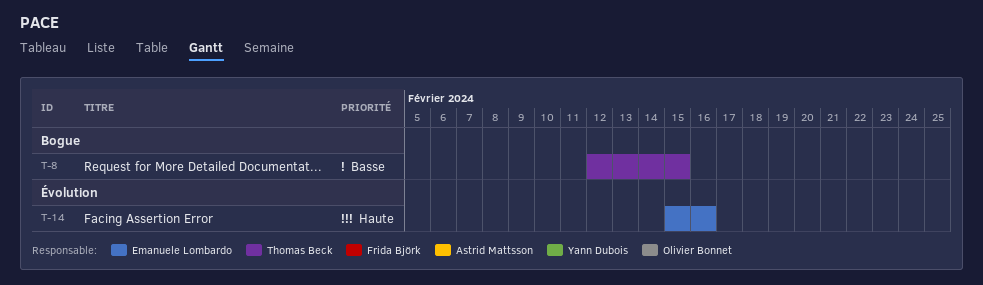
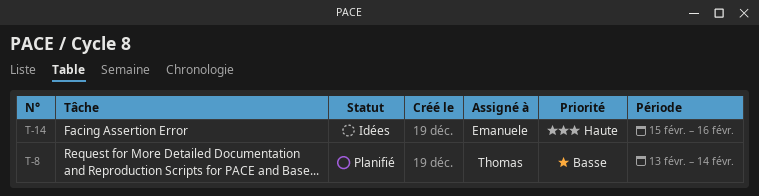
T-8, start: Feb 12 -> Feb 13
T-8, due: Feb 15 -> Feb 14

